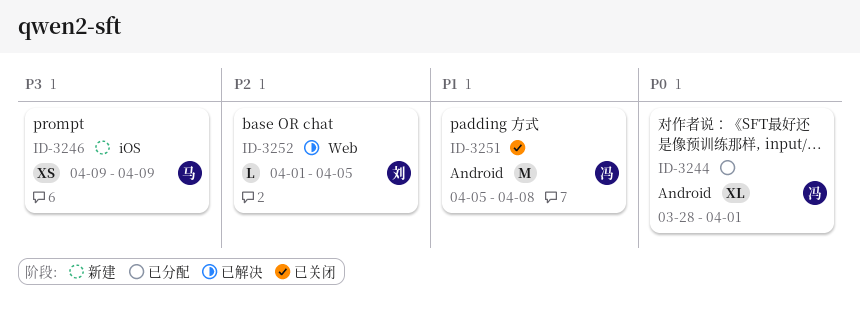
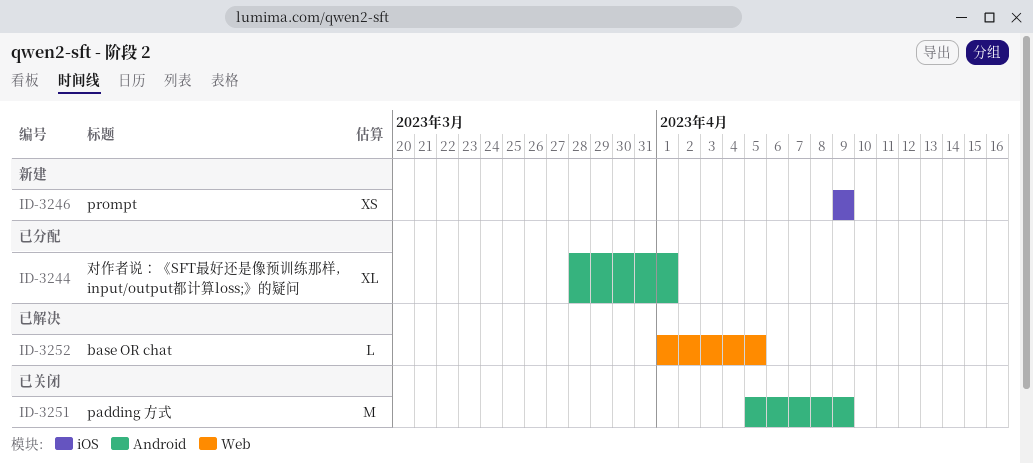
ID-3251, due: Apr 8 -> Apr 9

